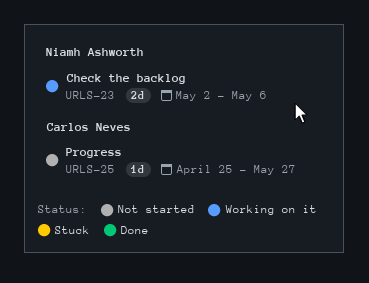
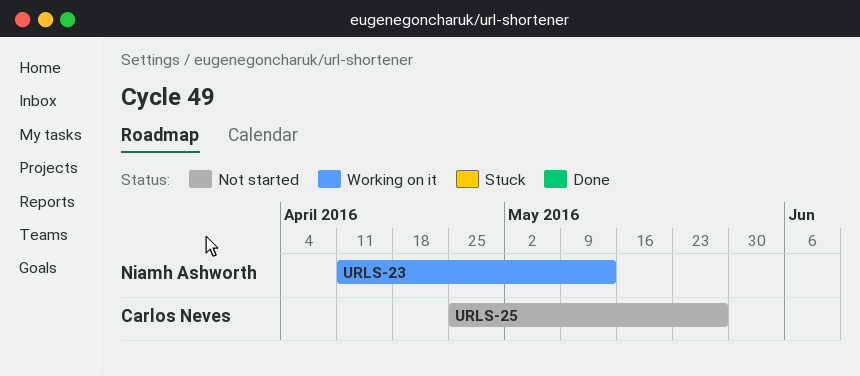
URLS-23, start: May 2 -> Apr 11
URLS-23, due: May 6 -> May 13

